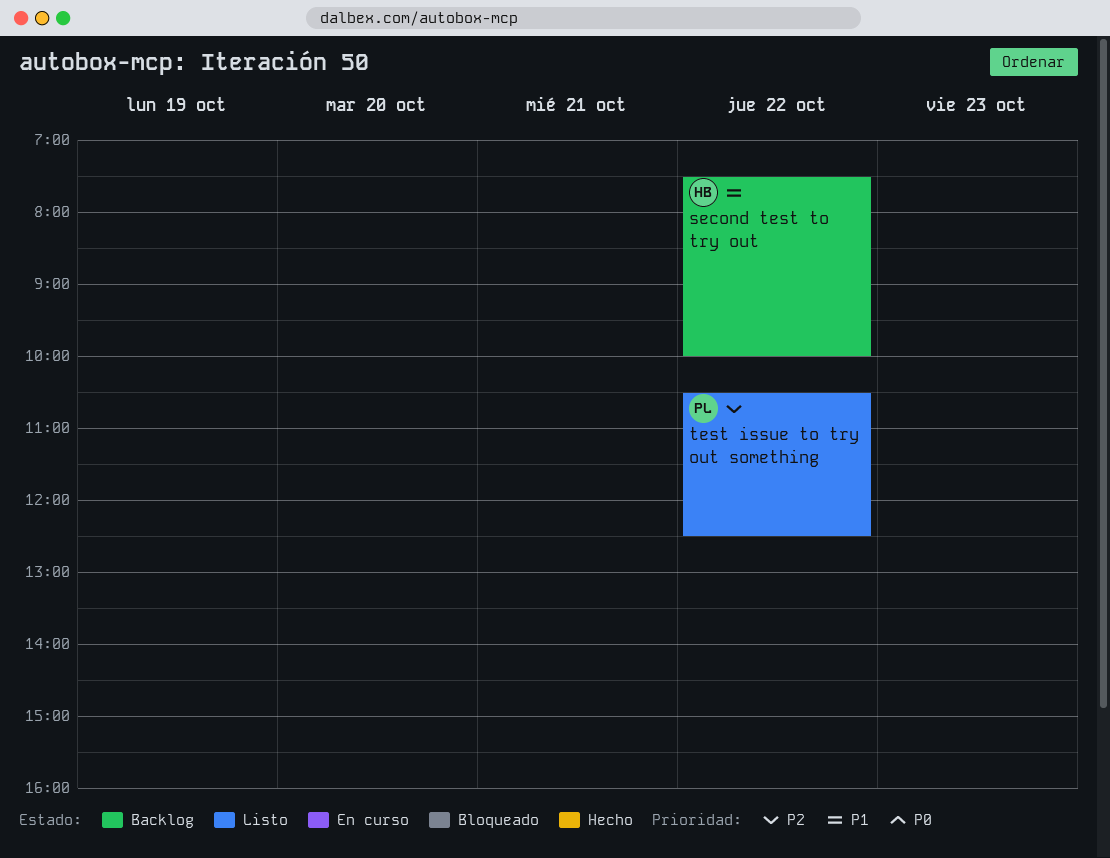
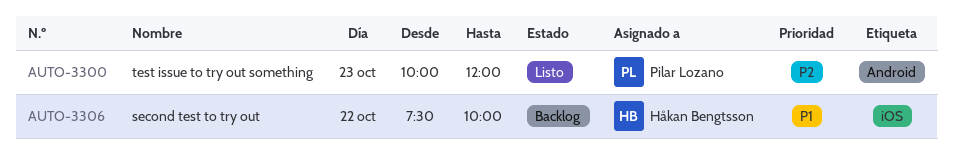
test issue to try out something, day: Oct 22 -> Oct 23
test issue to try out something, begins: 10:30 -> 10:00
test issue to try out something, ends: 12:30 -> 12:00

